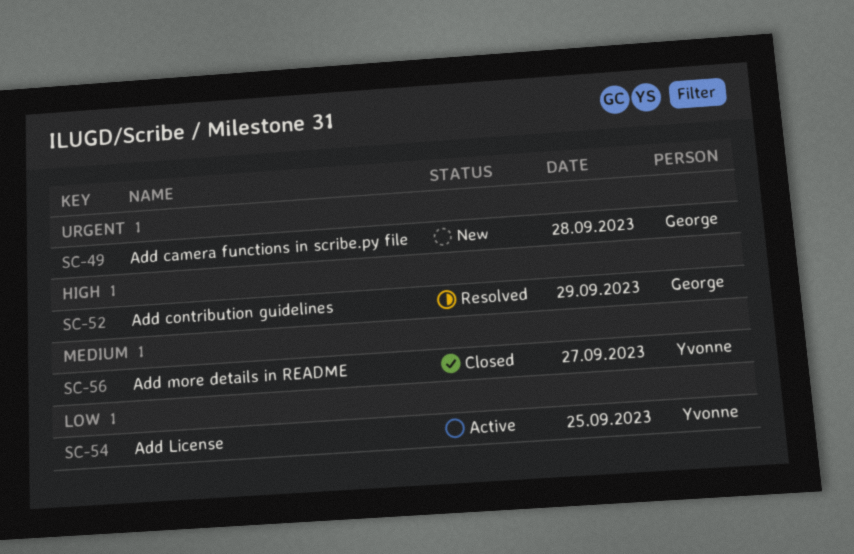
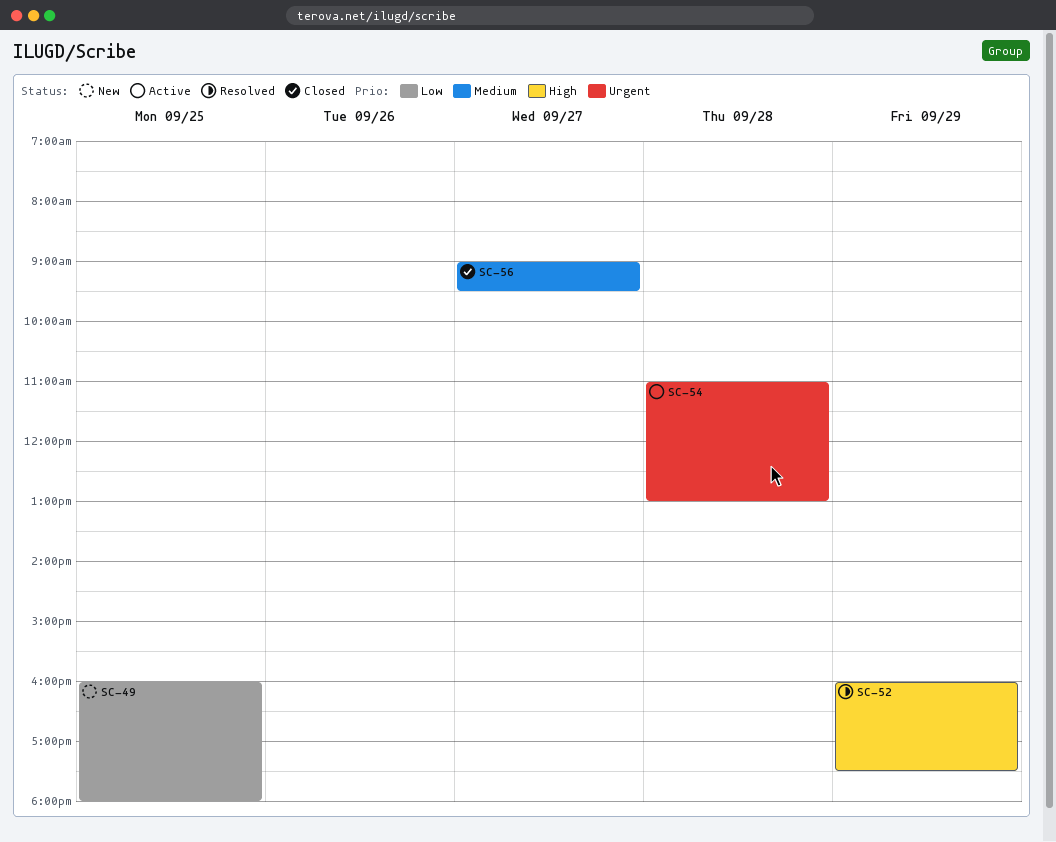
SC-49, priority: Urgent -> Low
SC-49, day: Sep 28 -> Sep 25
SC-54, priority: Low -> Urgent
SC-54, day: Sep 25 -> Sep 28

